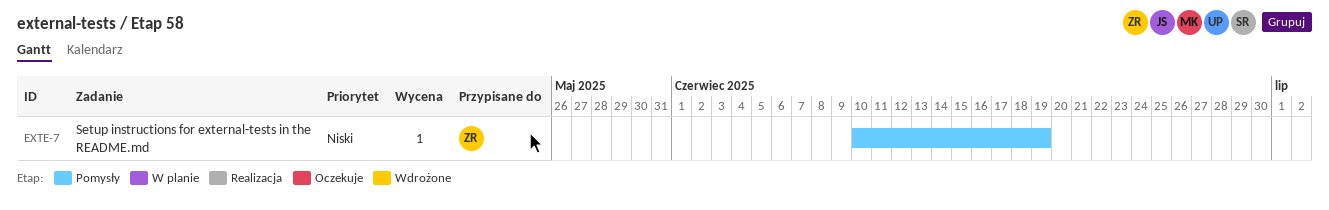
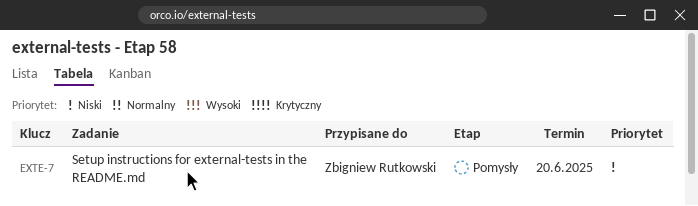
EXTE-7, due: Jun 19 -> Jun 20

